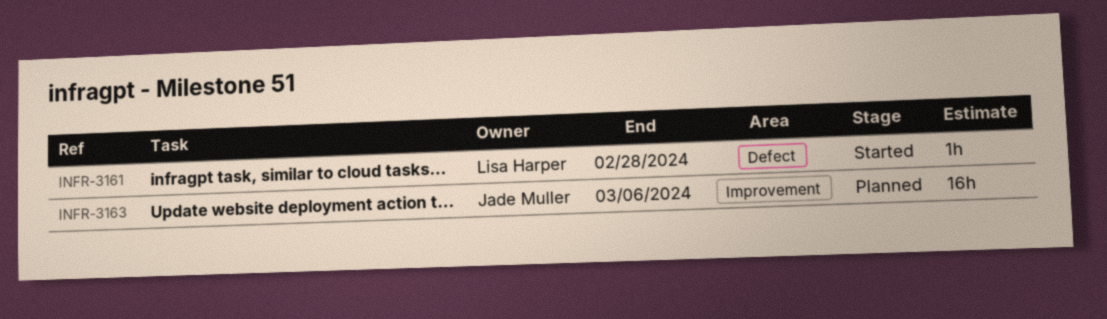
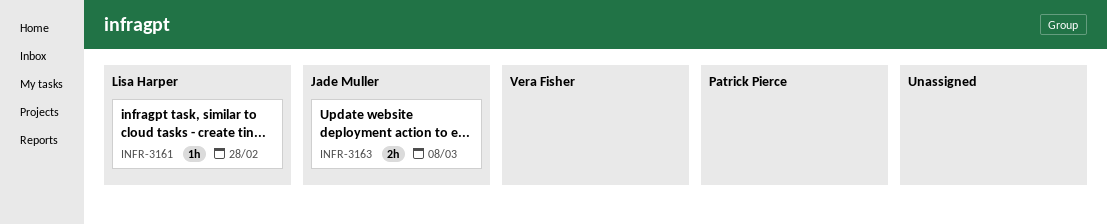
INFR-3163, estimate: 16h -> 2h
INFR-3163, due: Mar 6 -> Mar 8

